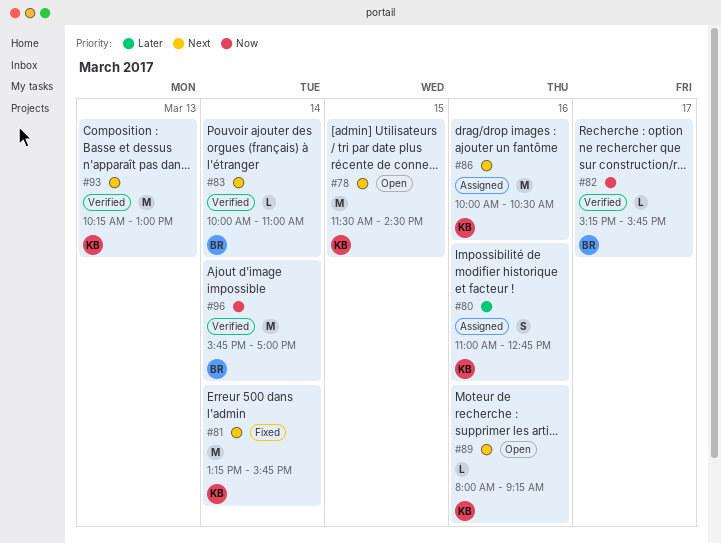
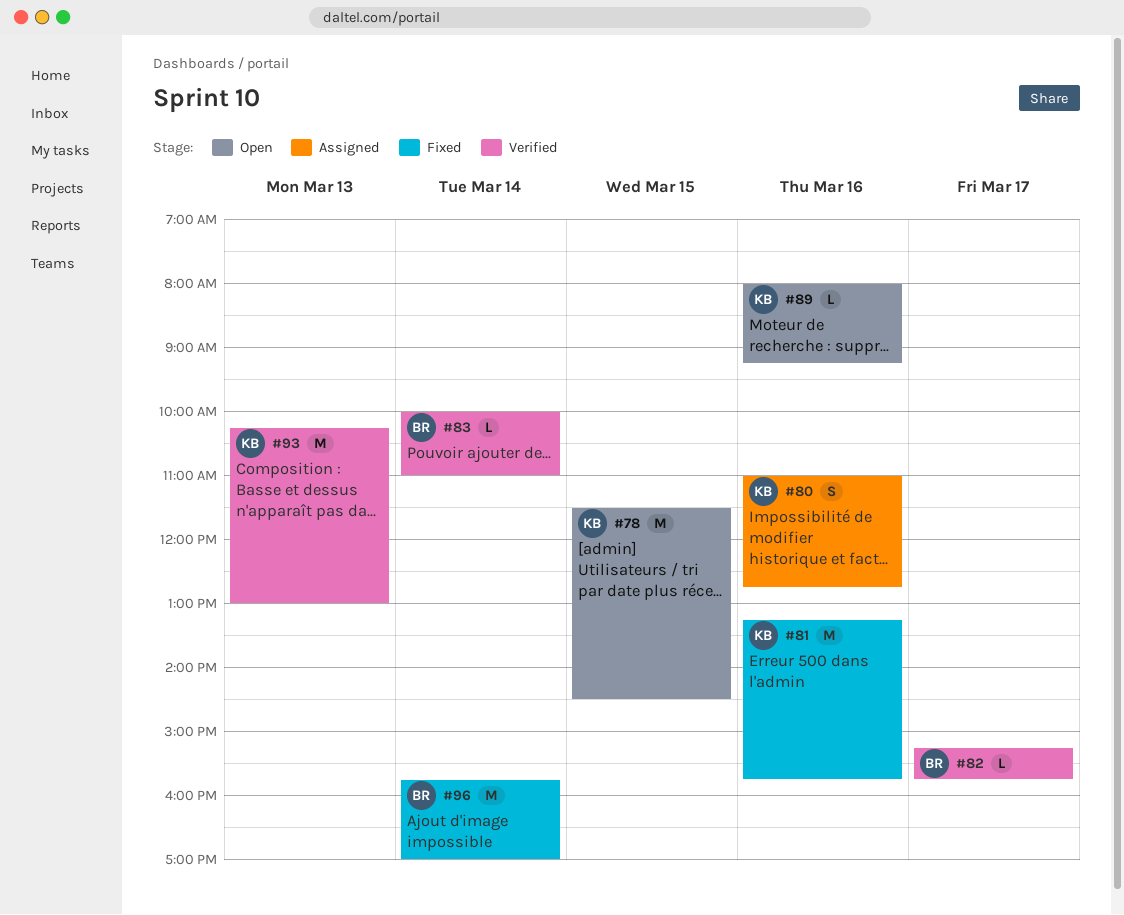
#81, day: Mar 14 -> Mar 16
#86: present -> none
#96, status: Verified -> Fixed

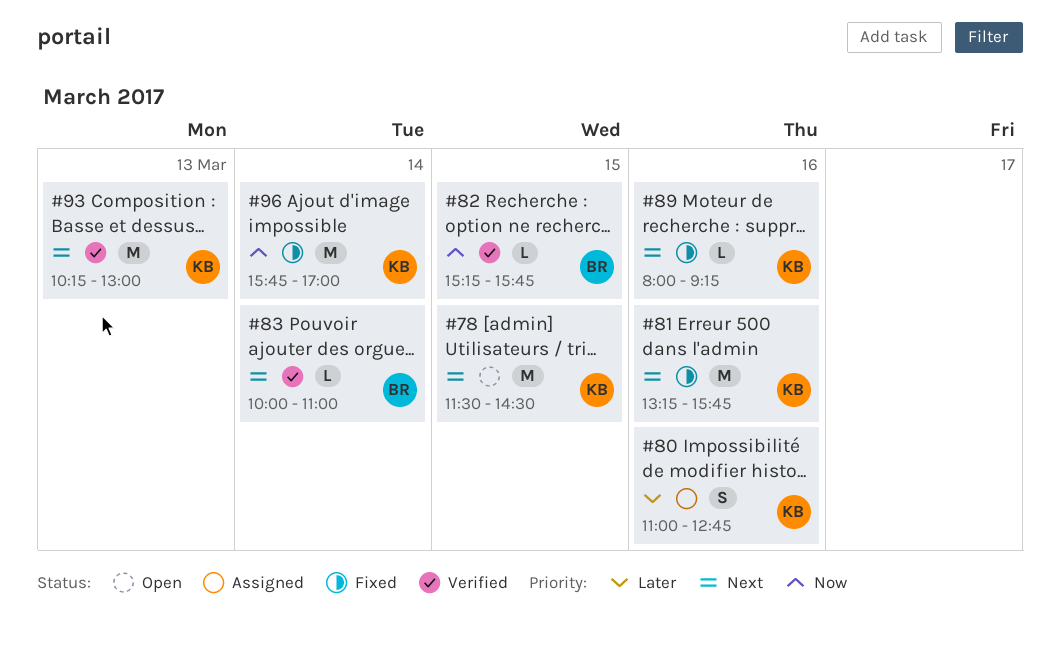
#82, day: Mar 17 -> Mar 15
#89, status: Open -> Fixed
#96, owner: BR -> KB

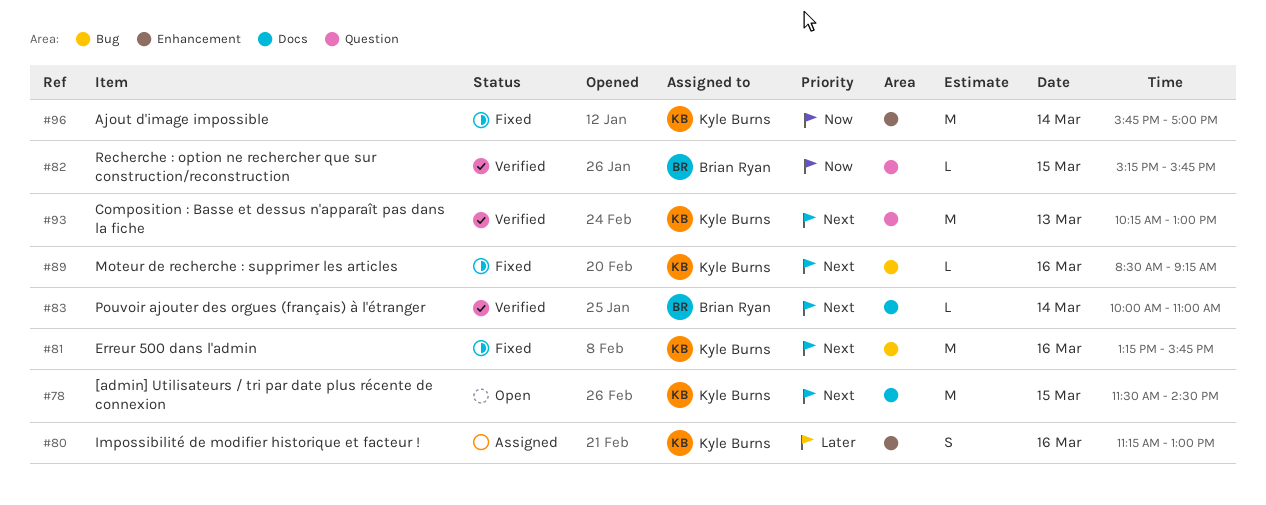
#80, begins: 11:00 -> 11:15
#80, ends: 12:45 -> 13:00
#89, begins: 08:00 -> 08:30

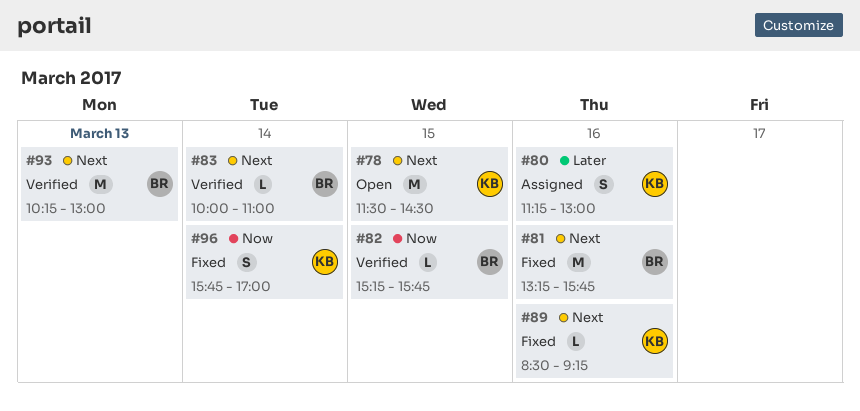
#81, owner: Kyle Burns -> Brian Ryan
#93, owner: Kyle Burns -> Brian Ryan
#96, estimate: M -> S

